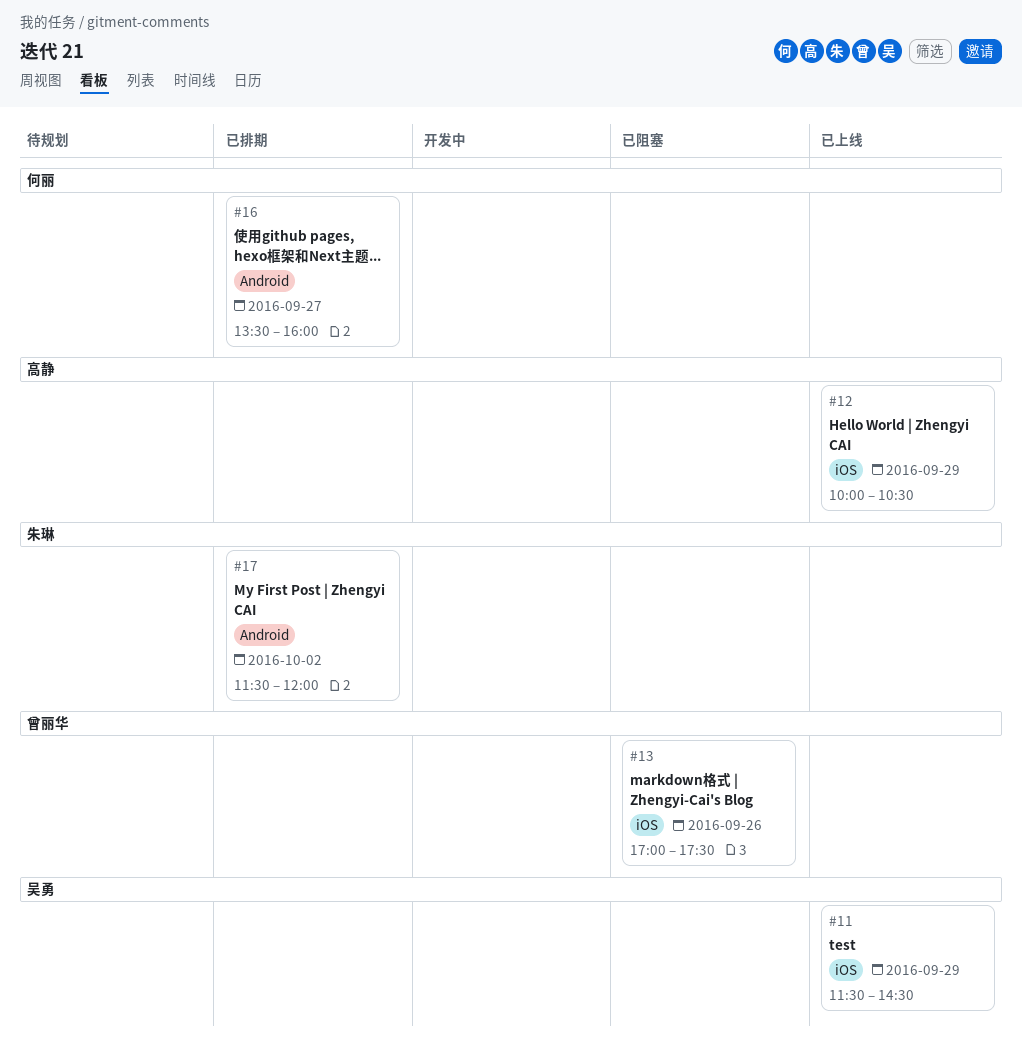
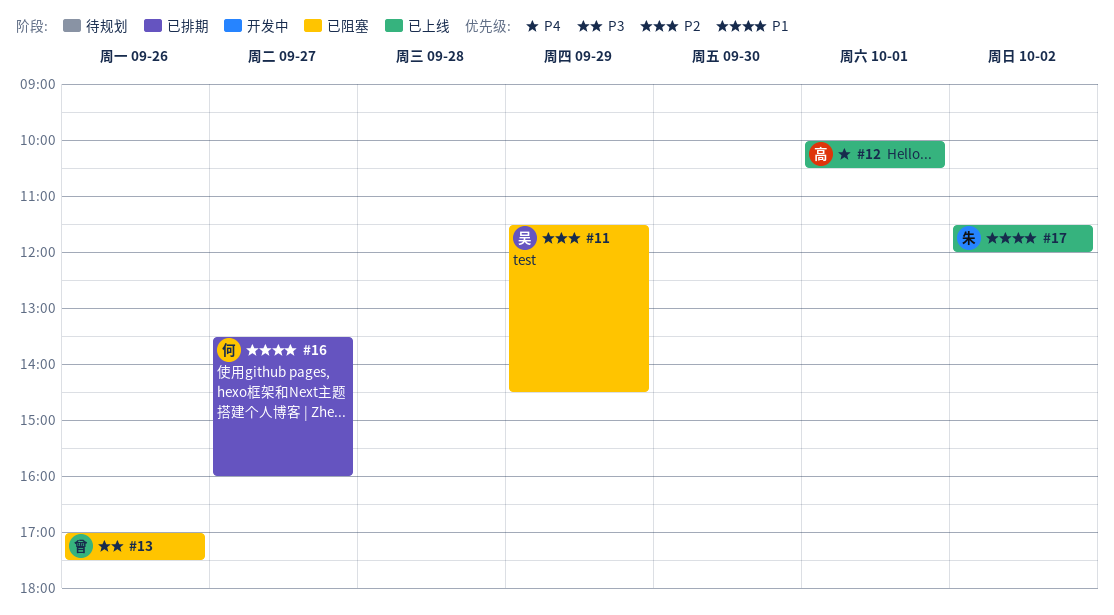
#11, status: 已上线 -> 已阻塞
#12, day: Sep 29 -> Oct 1
#17, status: 已排期 -> 已上线

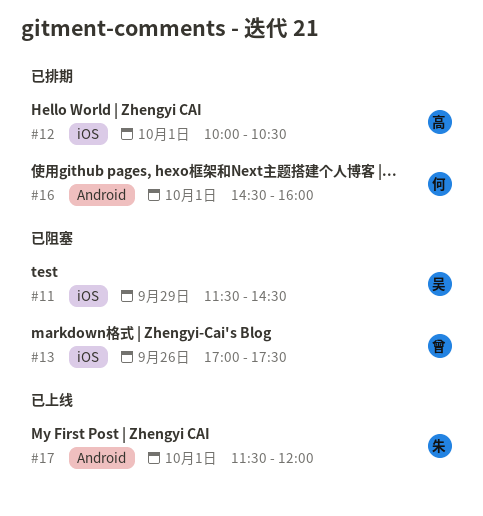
#12, status: 已上线 -> 已排期
#16, day: Sep 27 -> Oct 1
#16, begins: 13:30 -> 14:30
#17, day: Oct 2 -> Oct 1

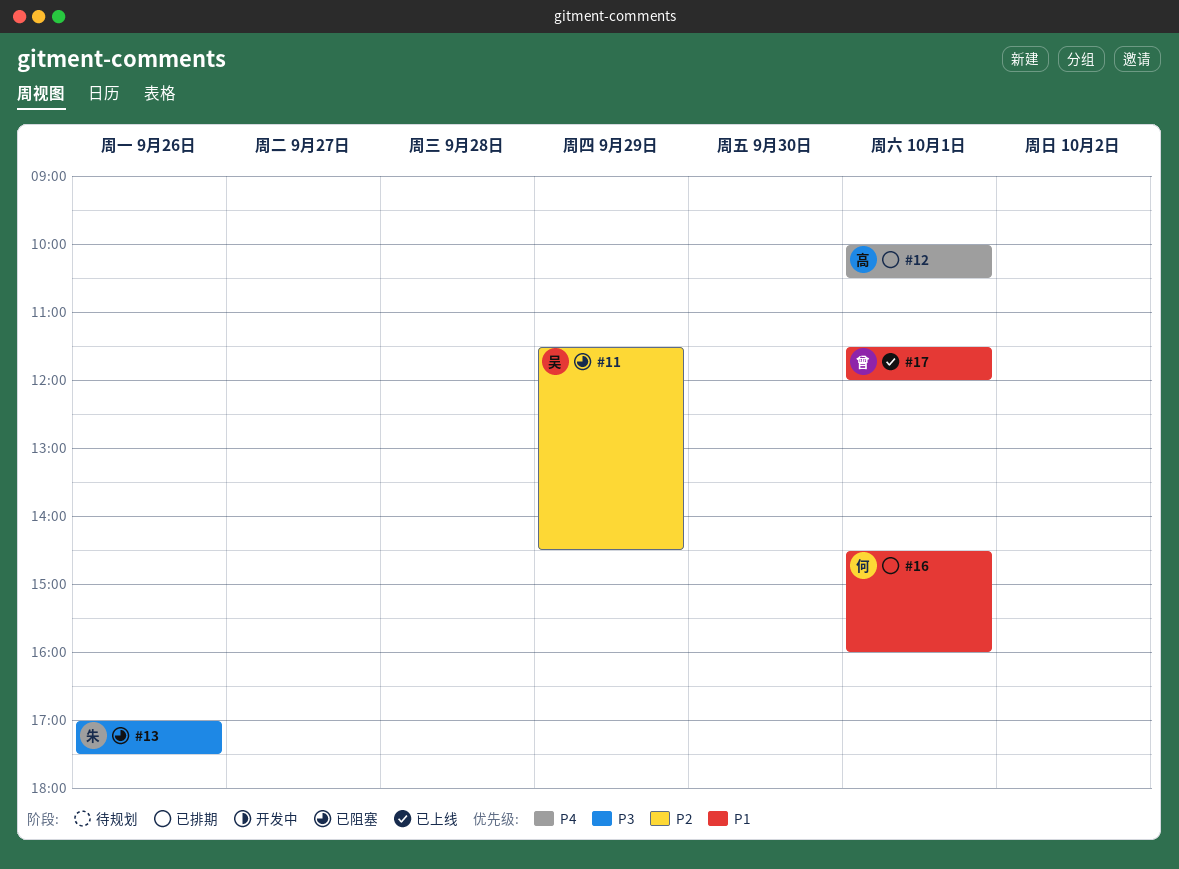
#13, owner: 曾 -> 朱
#17, owner: 朱 -> 曾

